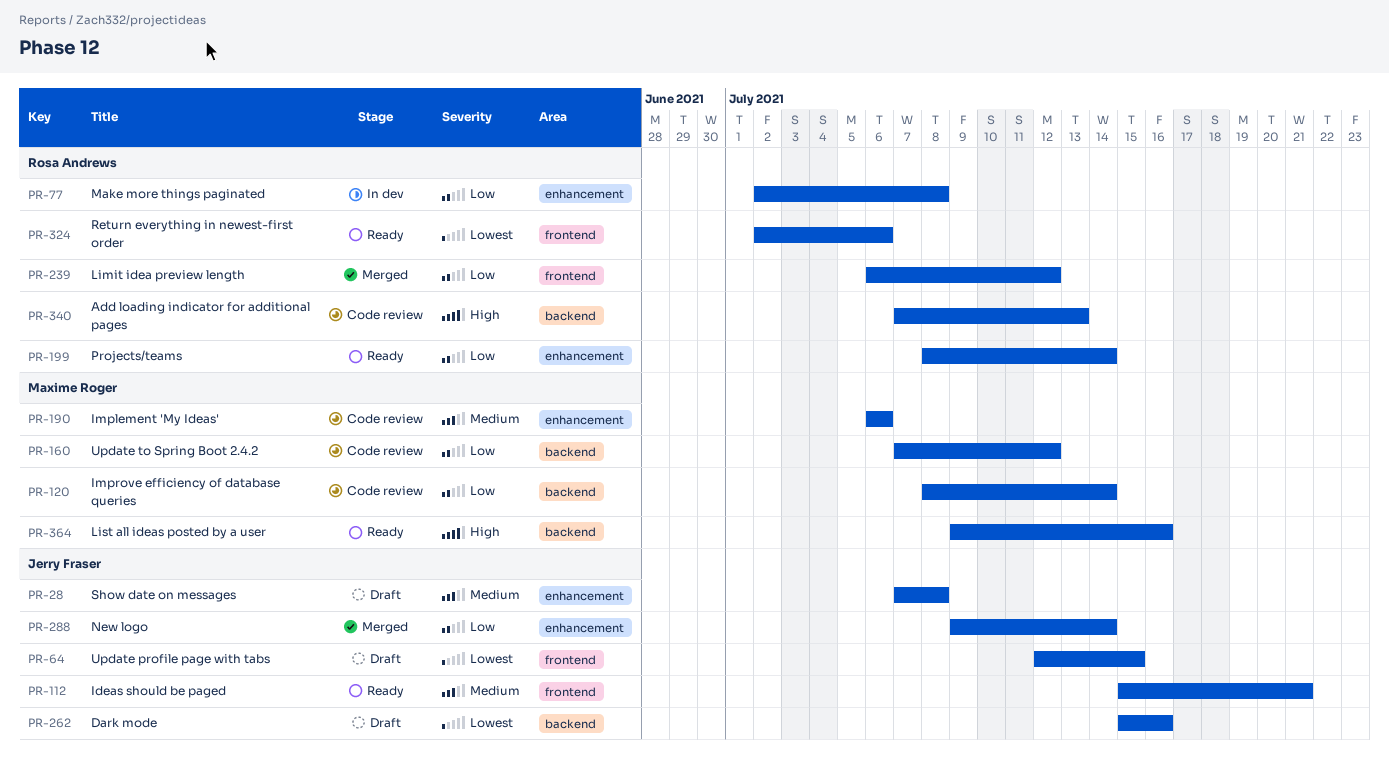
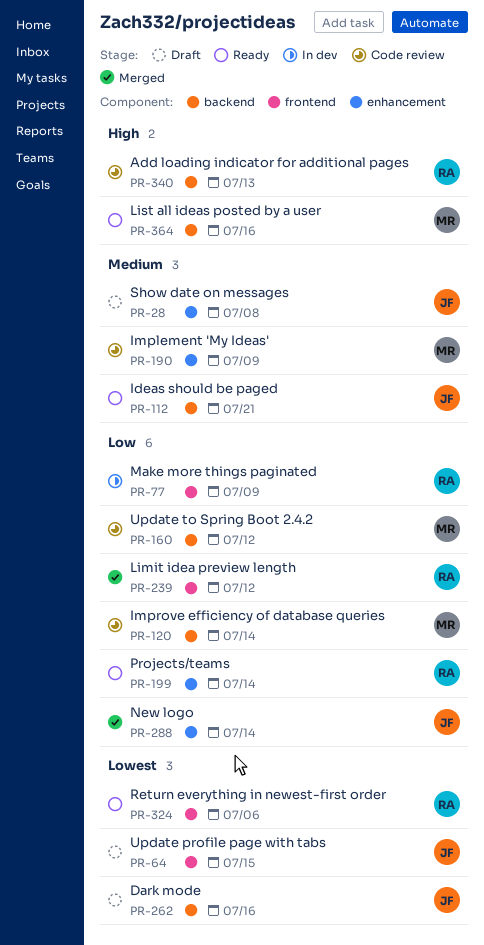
PR-77, label: enhancement -> frontend
PR-77, due: Jul 8 -> Jul 9
PR-112, label: frontend -> backend
PR-190, due: Jul 6 -> Jul 9

